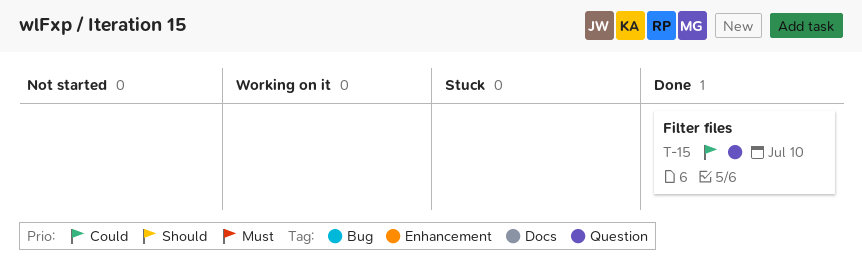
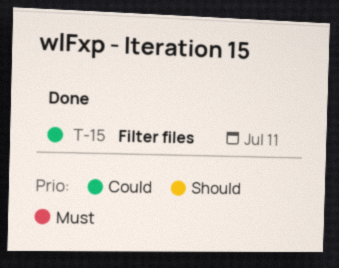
T-15, due: Jul 10 -> Jul 11

